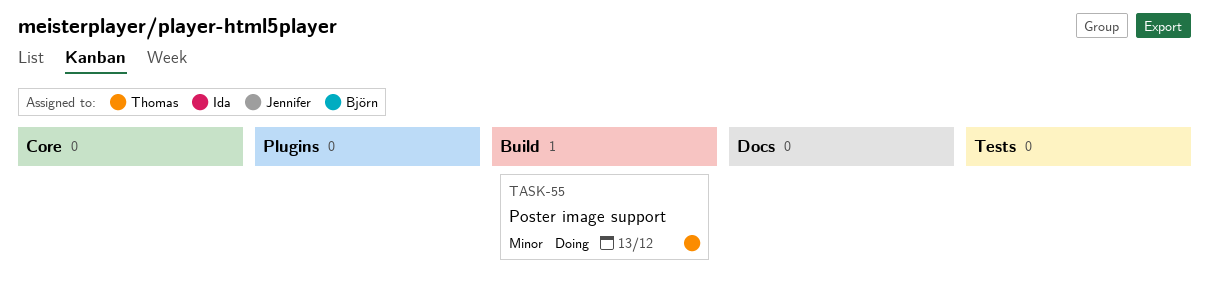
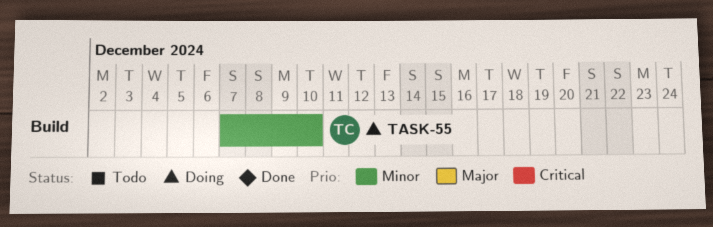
TASK-55, due: Dec 13 -> Dec 10

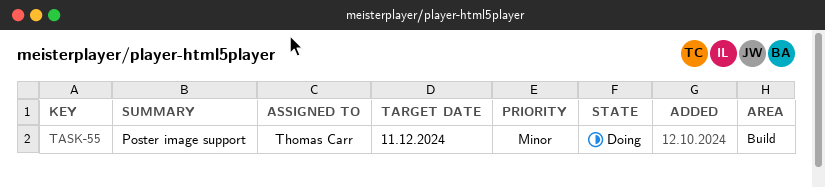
TASK-55, due: Dec 10 -> Dec 11

